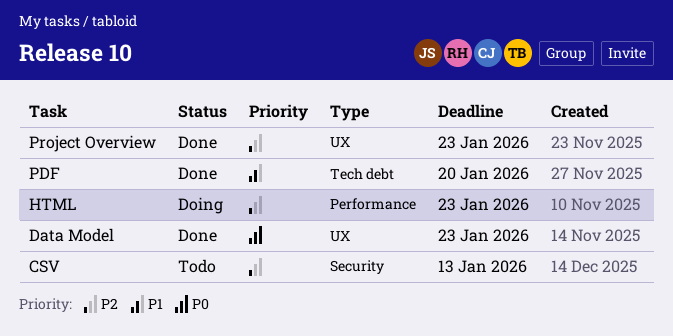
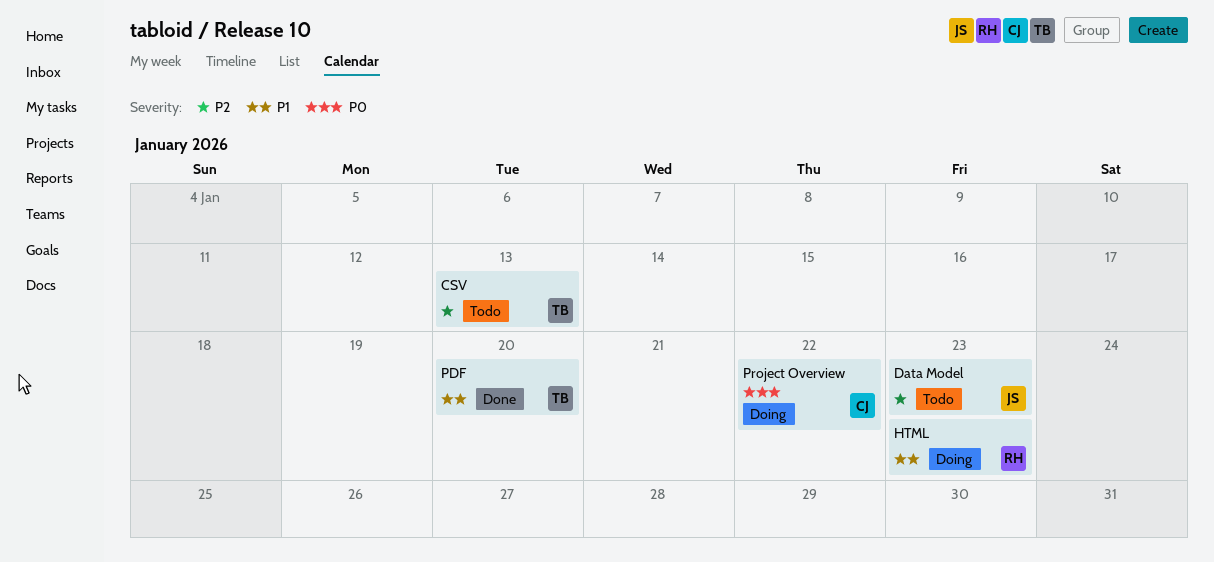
Data Model, status: Done -> Todo
Data Model, priority: P0 -> P2
HTML, priority: P2 -> P1
Project Overview, status: Done -> Doing
Project Overview, priority: P2 -> P0
Project Overview, due: Jan 23 -> Jan 22

